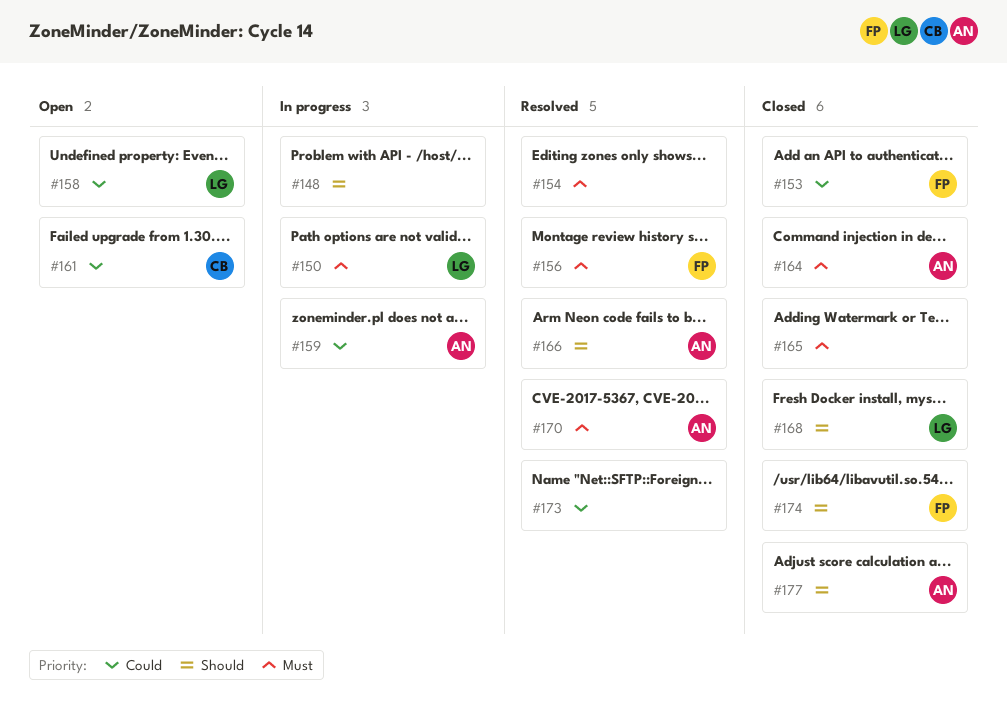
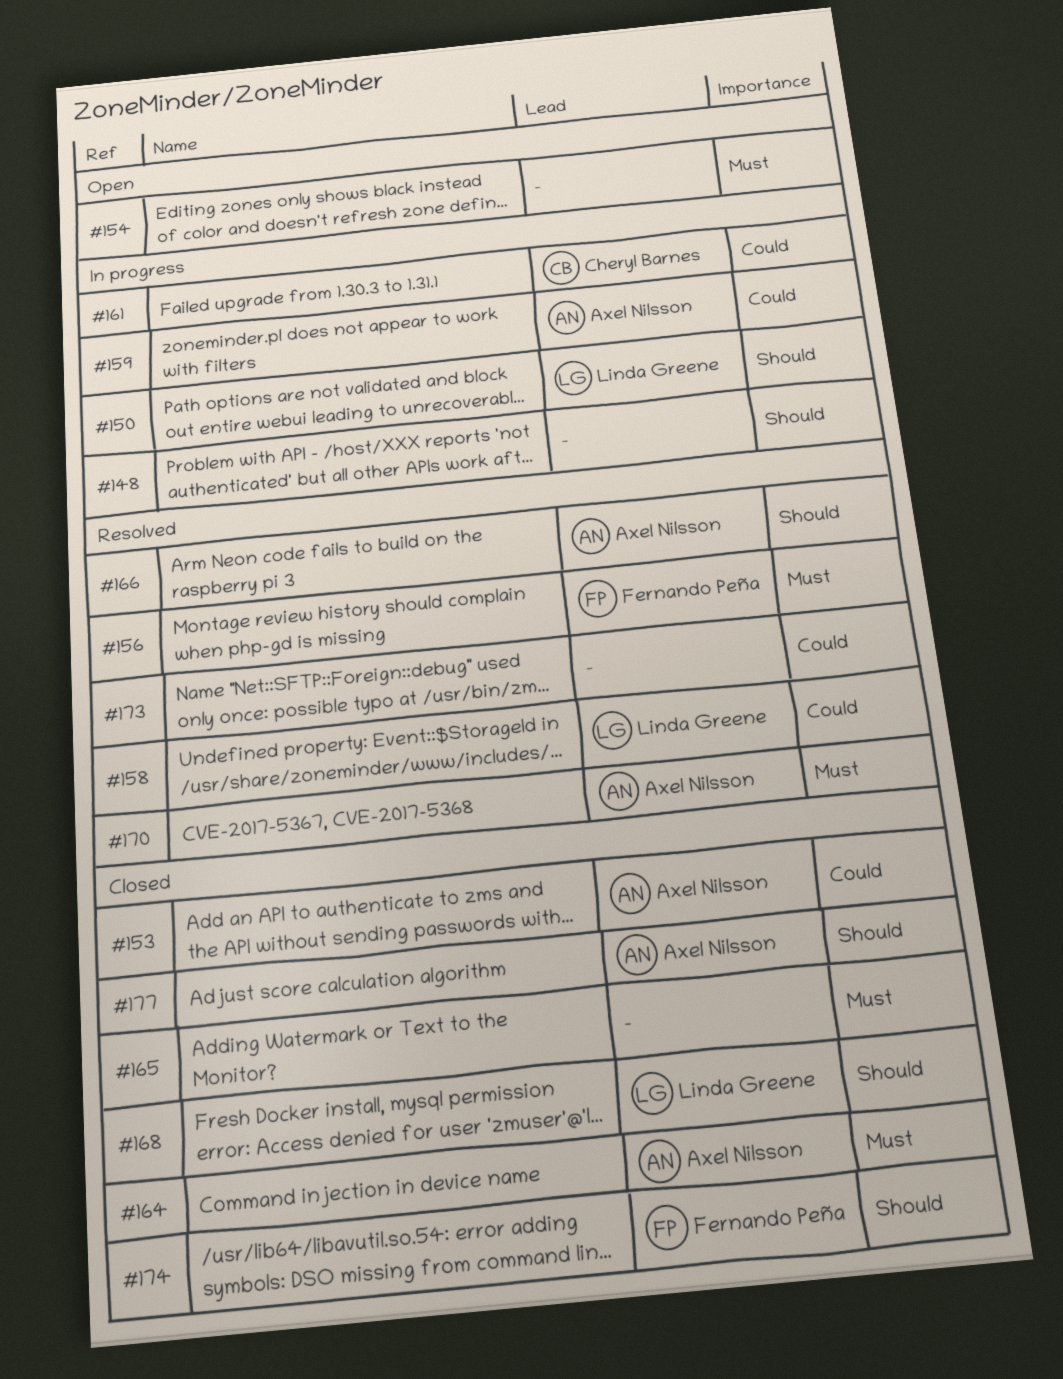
#150, priority: Must -> Should
#153, owner: Fernando Peña -> Axel Nilsson
#154, status: Resolved -> Open
#158, status: Open -> Resolved
#161, status: Open -> In progress

